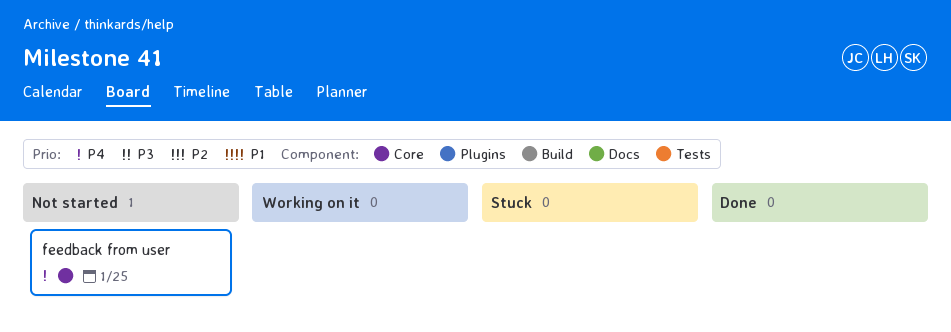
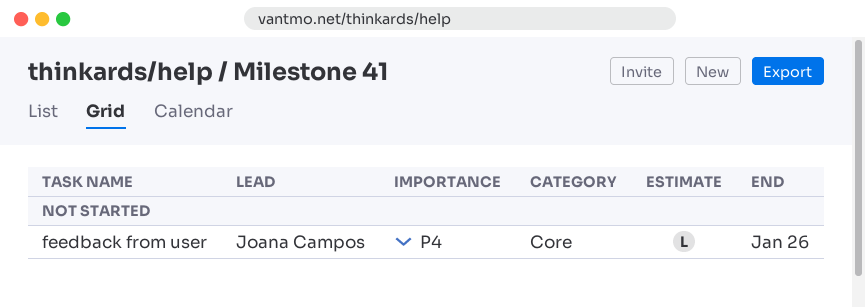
feedback from user, due: Jan 25 -> Jan 26

